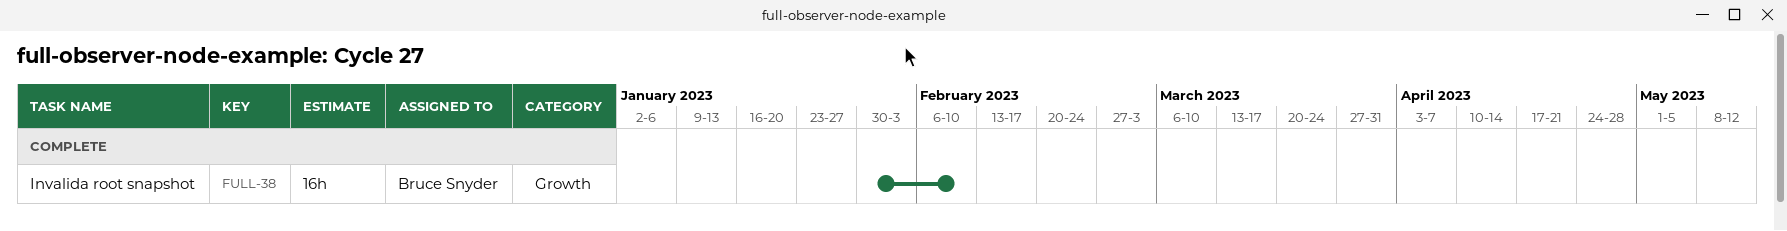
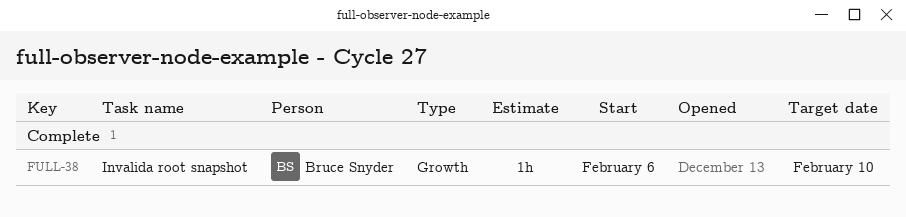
FULL-38, estimate: 16h -> 1h
FULL-38, start: Jan 30 -> Feb 6

